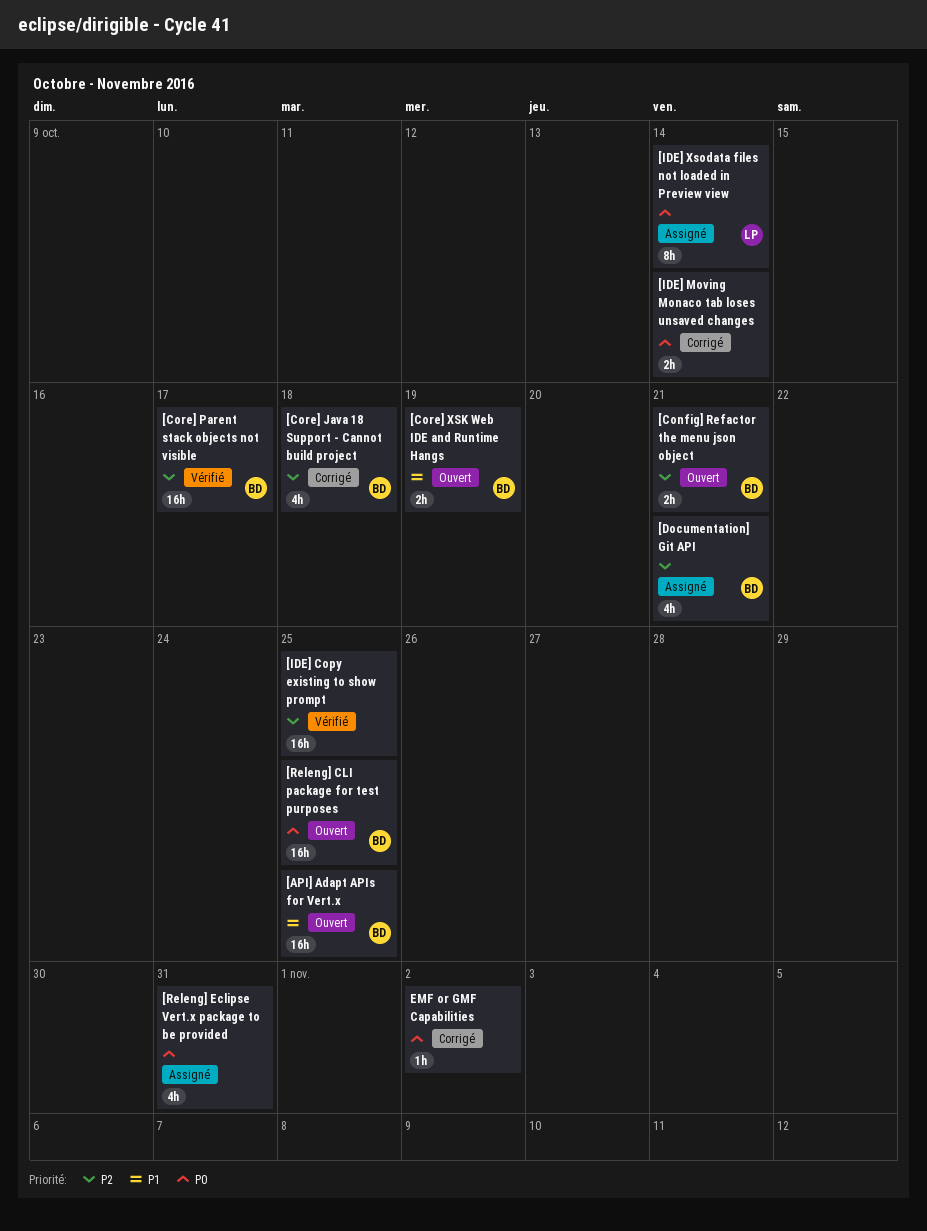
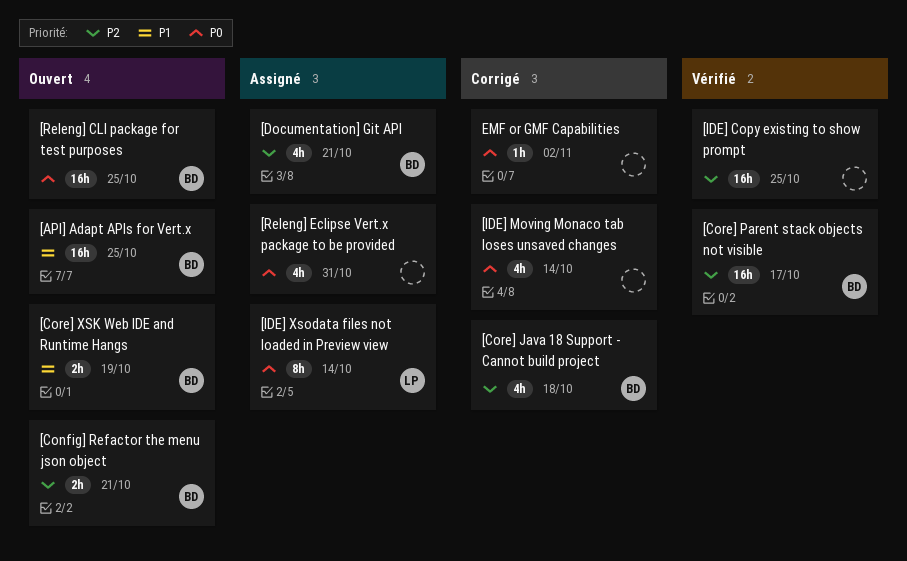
[IDE] Moving Monaco tab loses unsaved changes, estimate: 2h -> 4h

